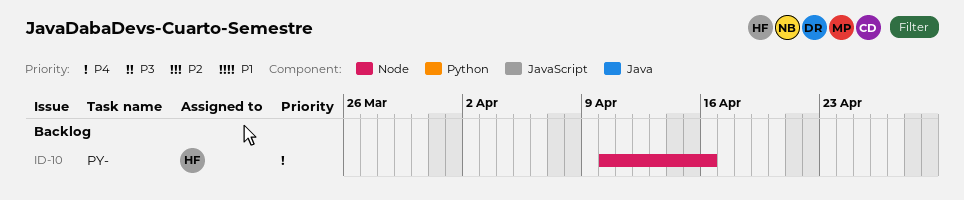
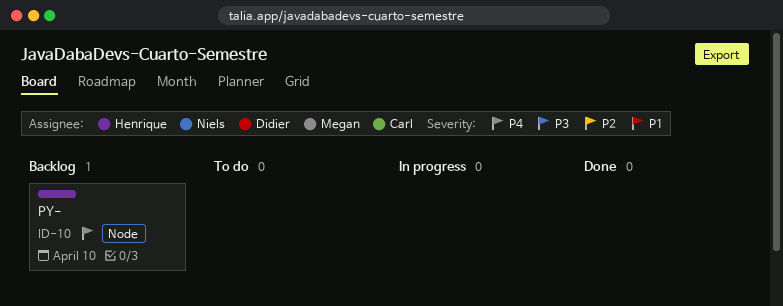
ID-10, due: Apr 16 -> Apr 10

